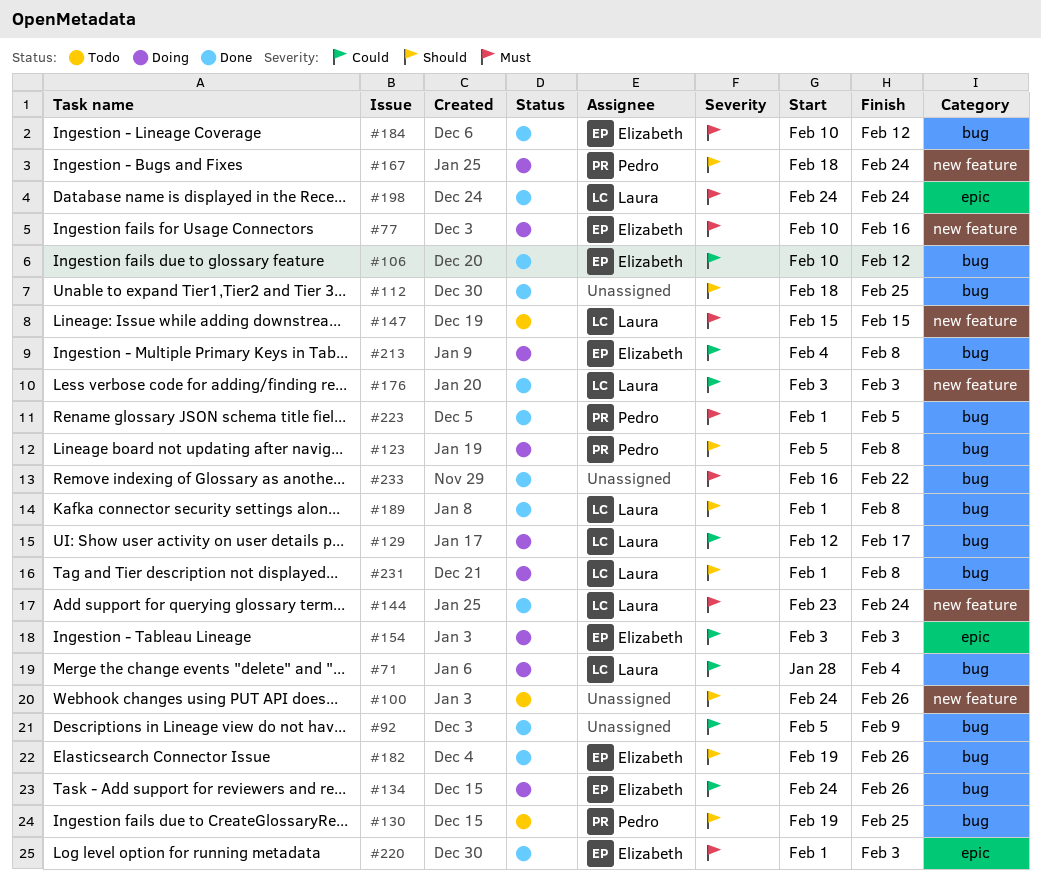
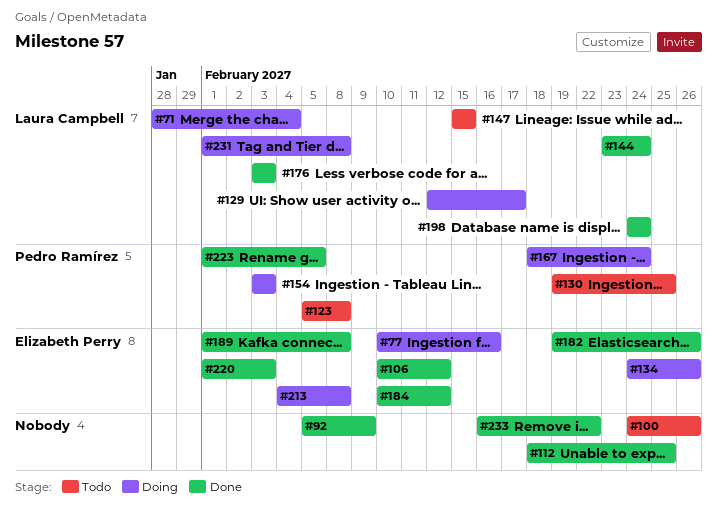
#123, status: Doing -> Todo
#154, owner: Elizabeth Perry -> Pedro Ramírez
#189, owner: Laura Campbell -> Elizabeth Perry

